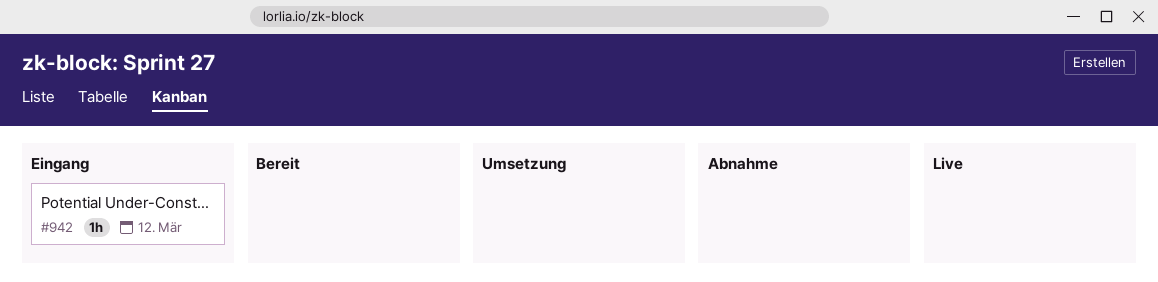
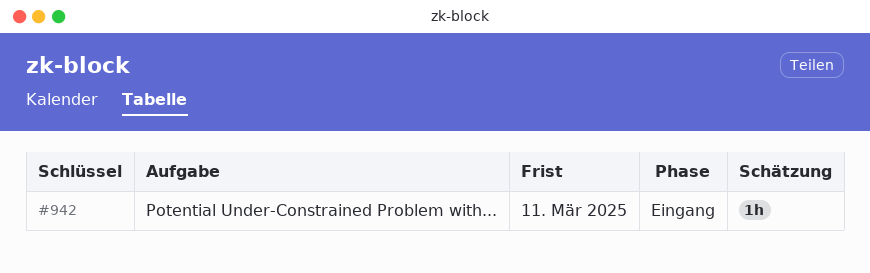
#942, due: Mar 12 -> Mar 11

